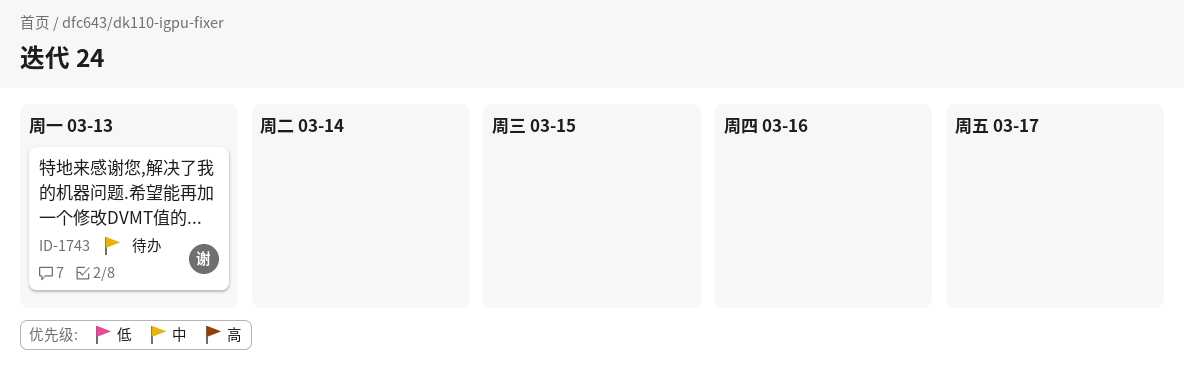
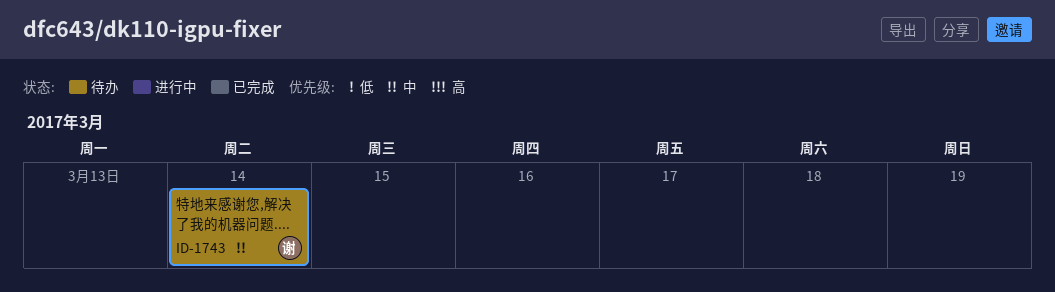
ID-1743, due: Mar 13 -> Mar 14

